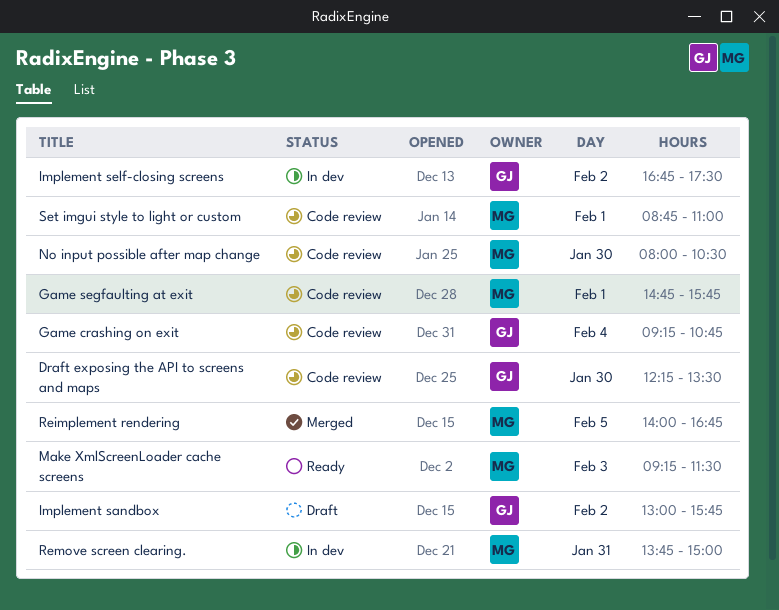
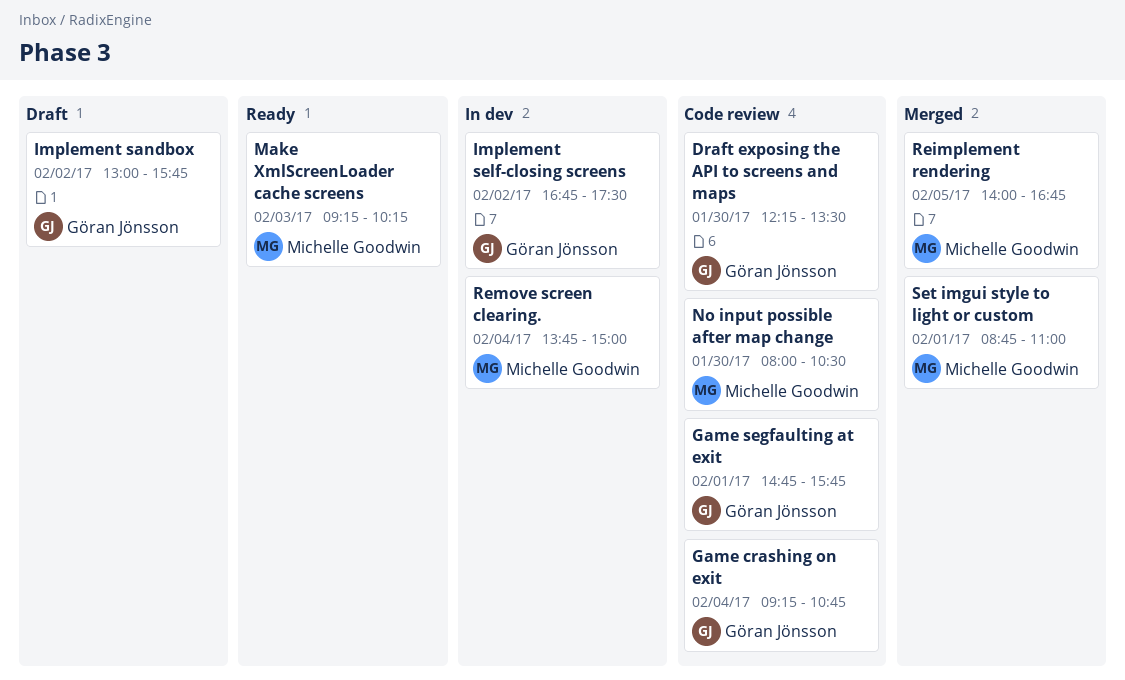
Game segfaulting at exit, owner: Michelle Goodwin -> Göran Jönsson
Make XmlScreenLoader cache screens, ends: 11:30 -> 10:15
Remove screen clearing., day: Jan 31 -> Feb 4
Set imgui style to light or custom, status: Code review -> Merged

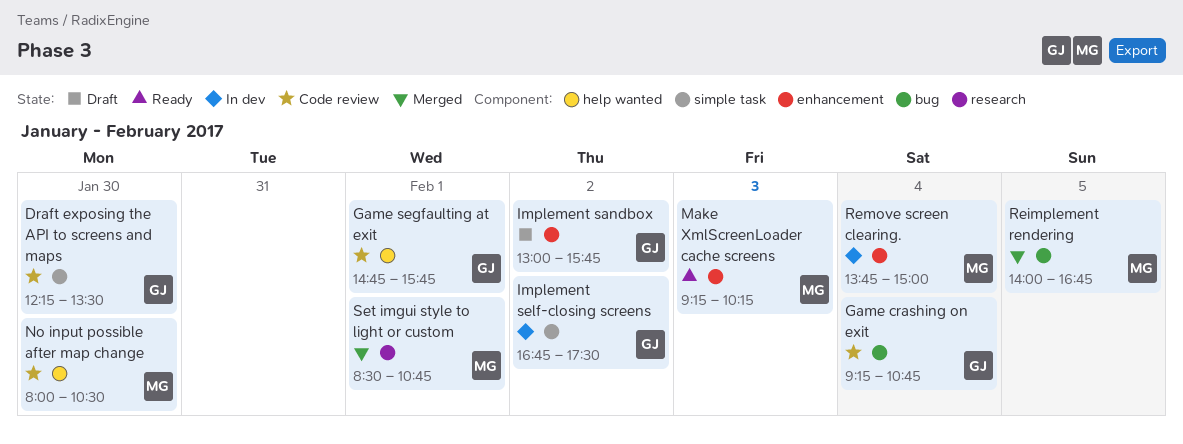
Set imgui style to light or custom, begins: 08:45 -> 08:30
Set imgui style to light or custom, ends: 11:00 -> 10:45

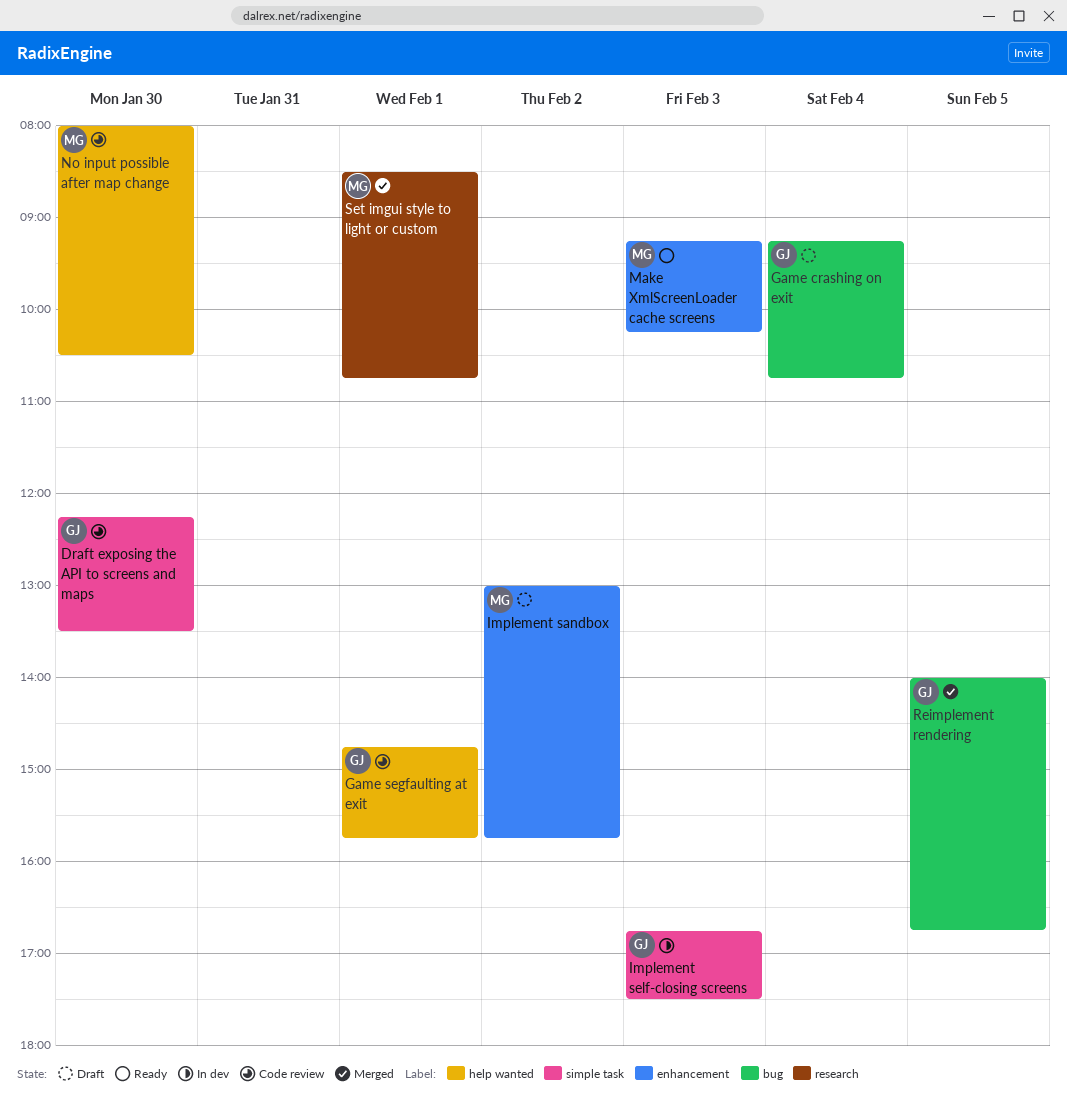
Game crashing on exit, status: Code review -> Draft
Implement sandbox, owner: GJ -> MG
Implement self-closing screens, day: Feb 2 -> Feb 3
Reimplement rendering, owner: MG -> GJ
Remove screen clearing.: present -> none

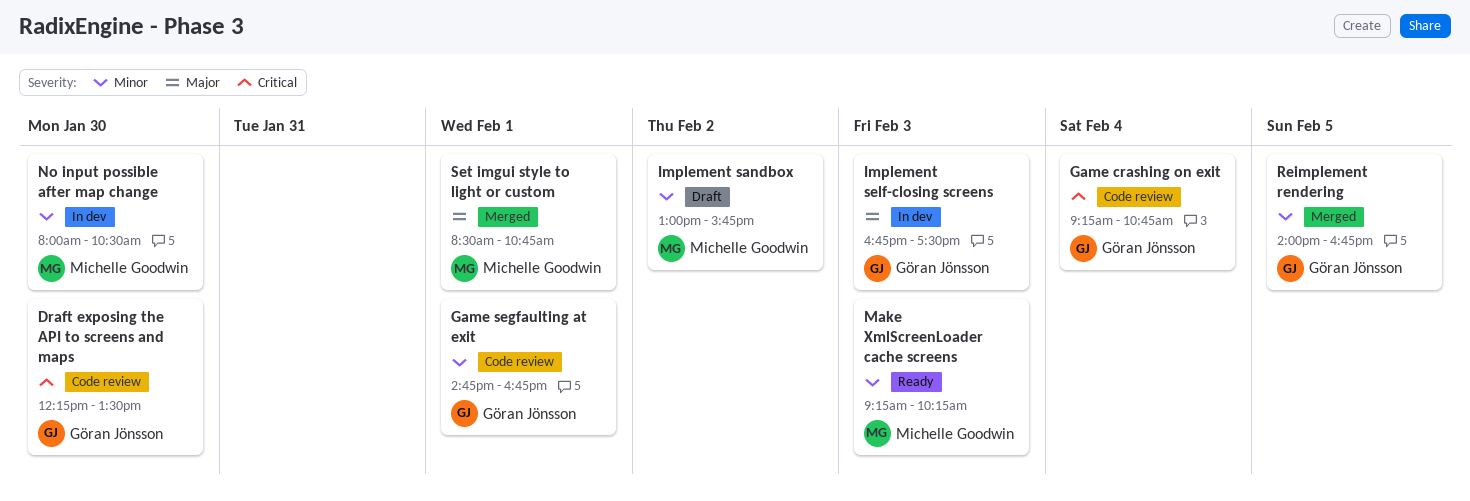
Game crashing on exit, status: Draft -> Code review
Game segfaulting at exit, ends: 15:45 -> 16:45
No input possible after map change, status: Code review -> In dev

